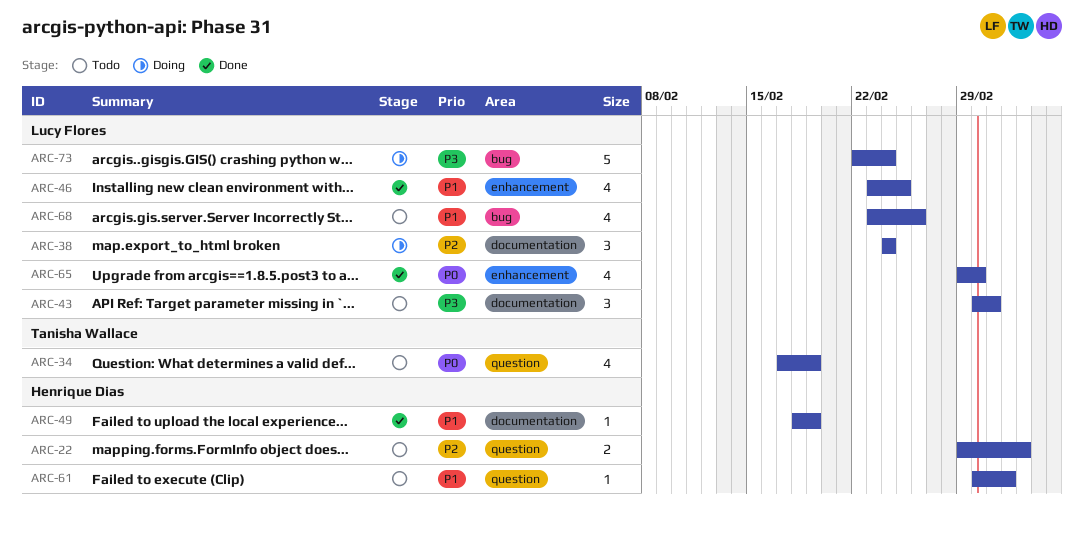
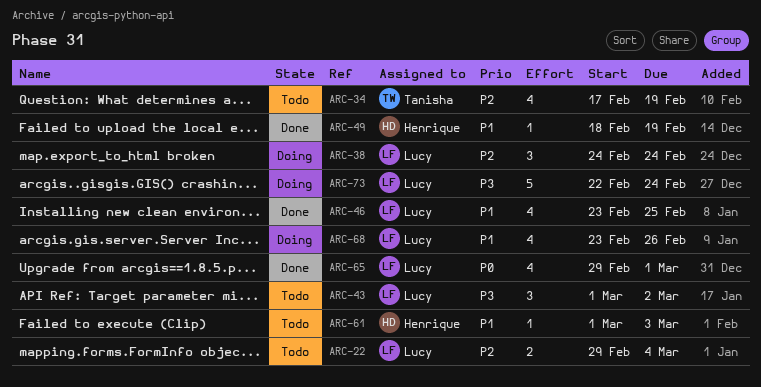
ARC-22, owner: Henrique Dias -> Lucy Flores
ARC-34, priority: P0 -> P2
ARC-68, status: Todo -> Doing

